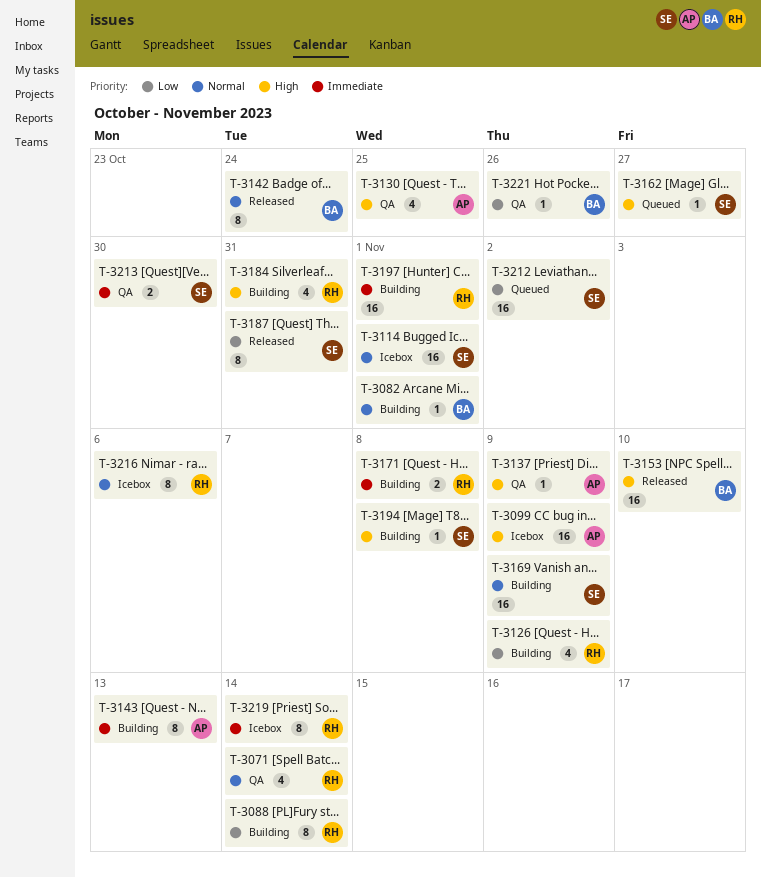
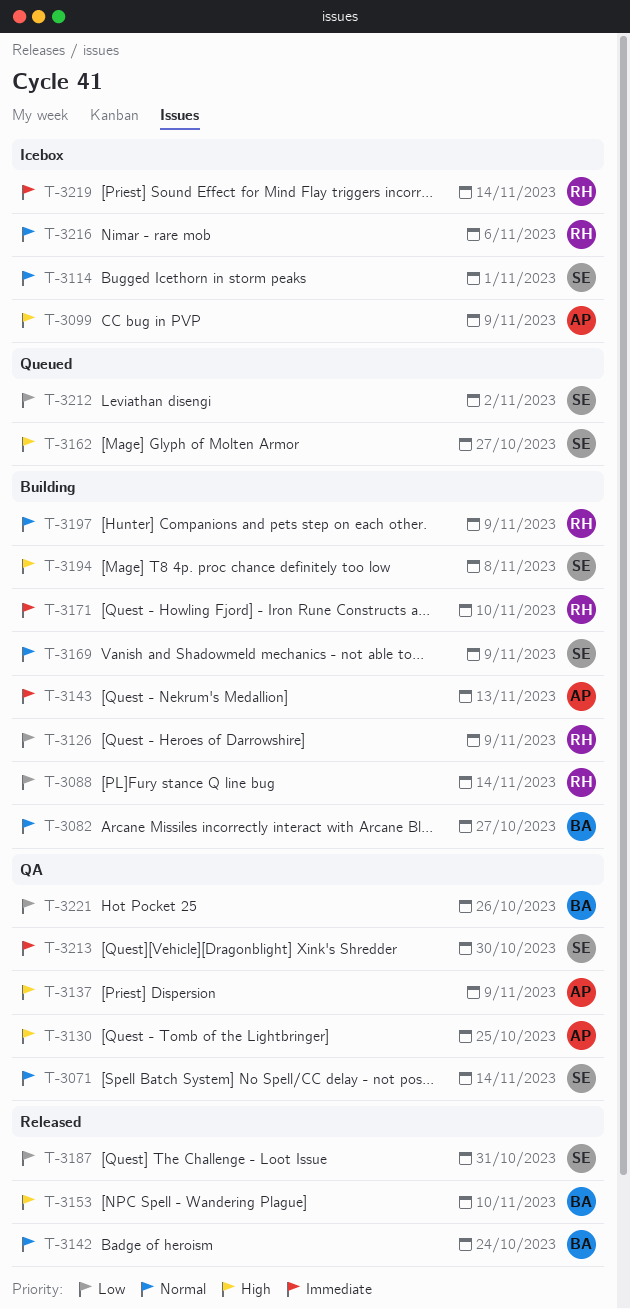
T-3071, owner: RH -> SE
T-3082, due: Nov 1 -> Oct 27
T-3171, due: Nov 8 -> Nov 10
T-3184: present -> none
T-3197, priority: Immediate -> Normal
T-3197, due: Nov 1 -> Nov 9

